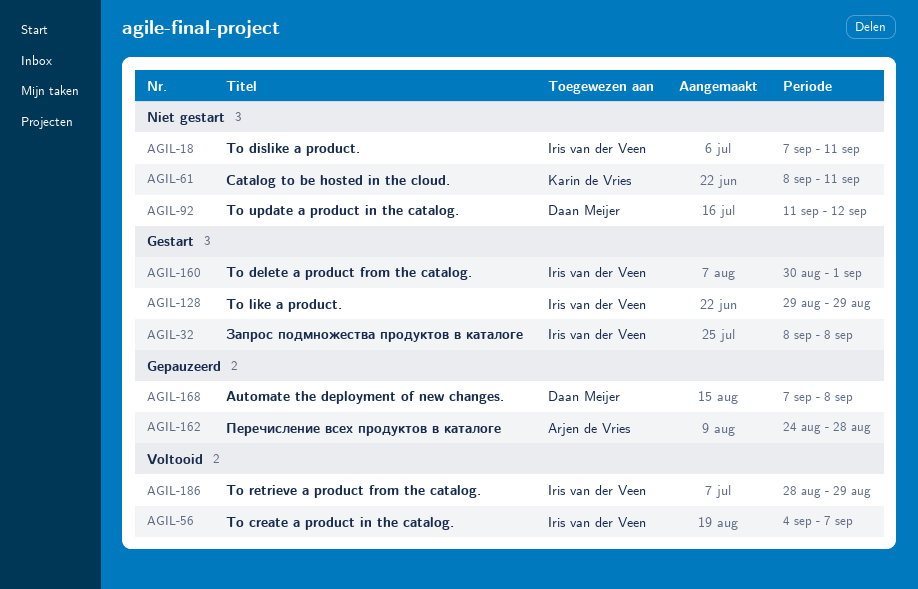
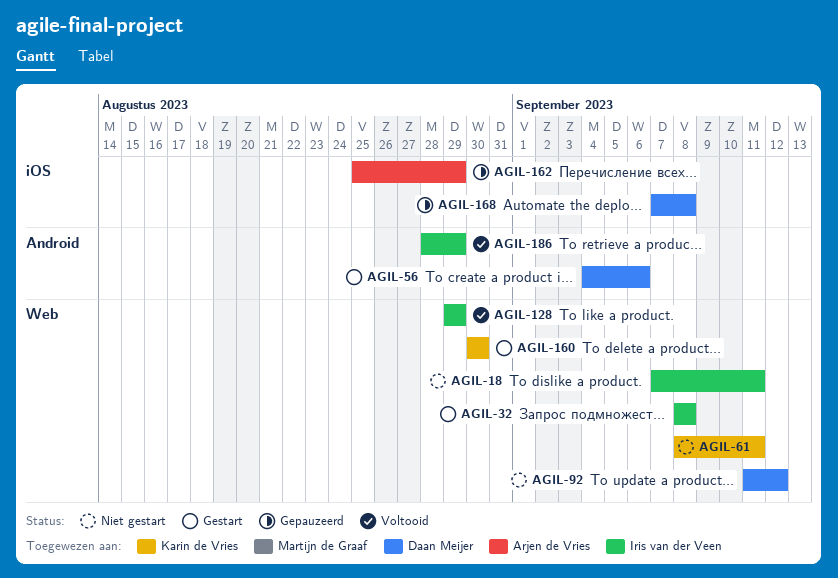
AGIL-56, status: Voltooid -> Gestart
AGIL-56, owner: Iris van der Veen -> Daan Meijer
AGIL-56, due: Sep 7 -> Sep 6
AGIL-128, status: Gestart -> Voltooid
AGIL-160, owner: Iris van der Veen -> Karin de Vries
AGIL-160, due: Sep 1 -> Aug 30
AGIL-162, start: Aug 24 -> Aug 25
AGIL-162, due: Aug 28 -> Aug 29

